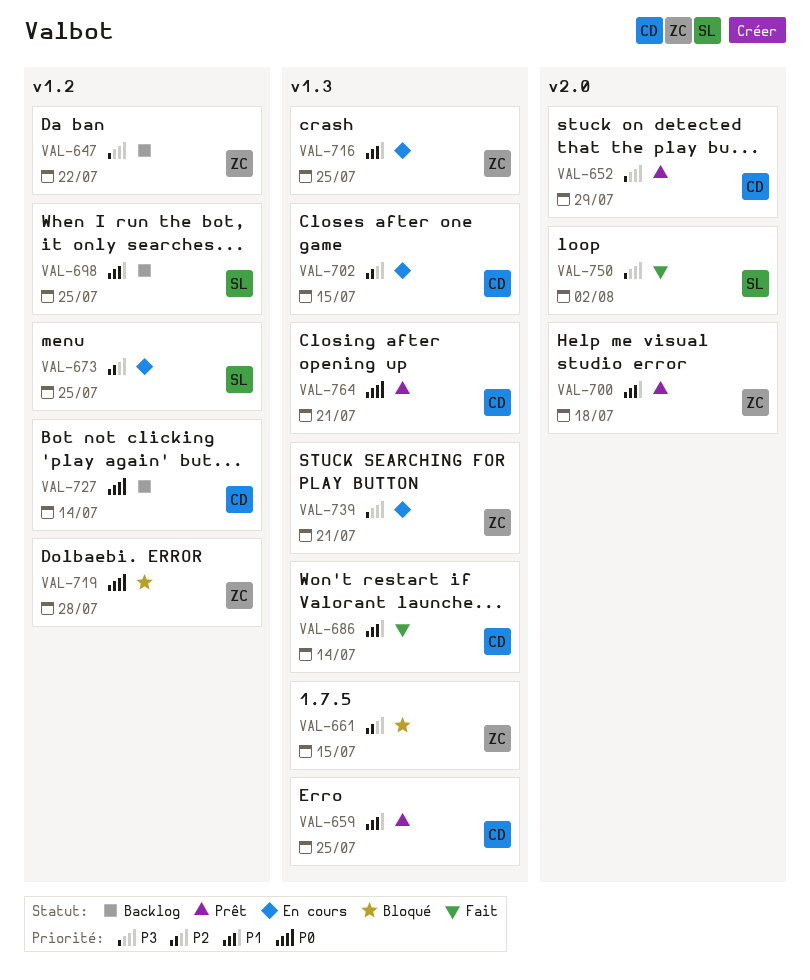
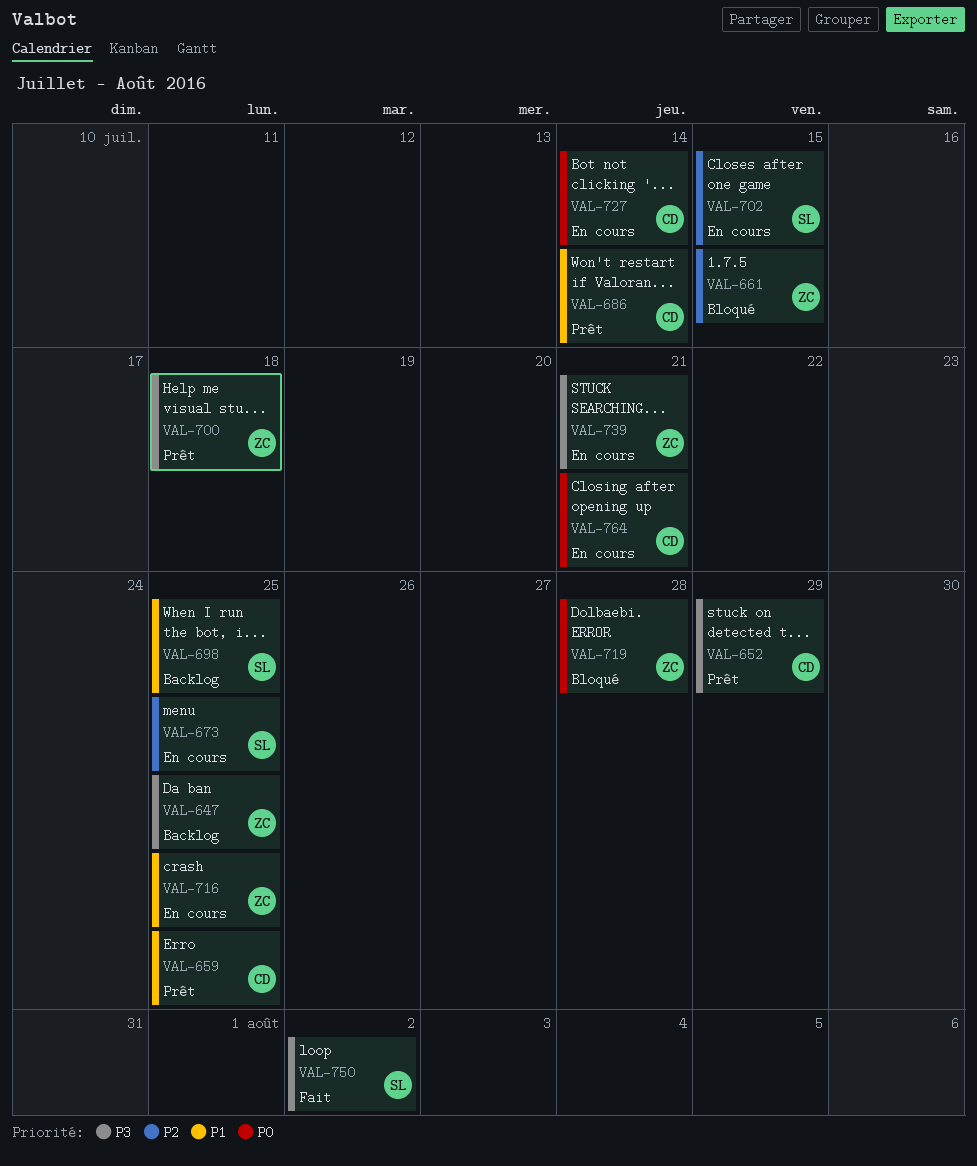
VAL-647, due: Jul 22 -> Jul 25
VAL-686, status: Fait -> Prêt
VAL-700, priority: P1 -> P3
VAL-702, owner: CD -> SL
VAL-727, status: Backlog -> En cours
VAL-764, status: Prêt -> En cours

